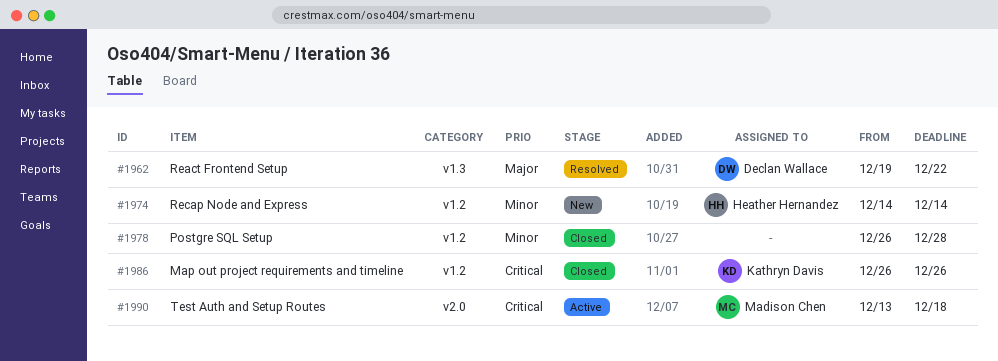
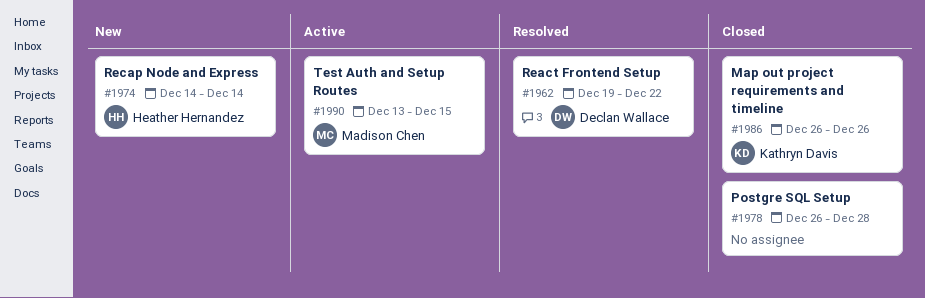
#1990, due: Dec 18 -> Dec 15

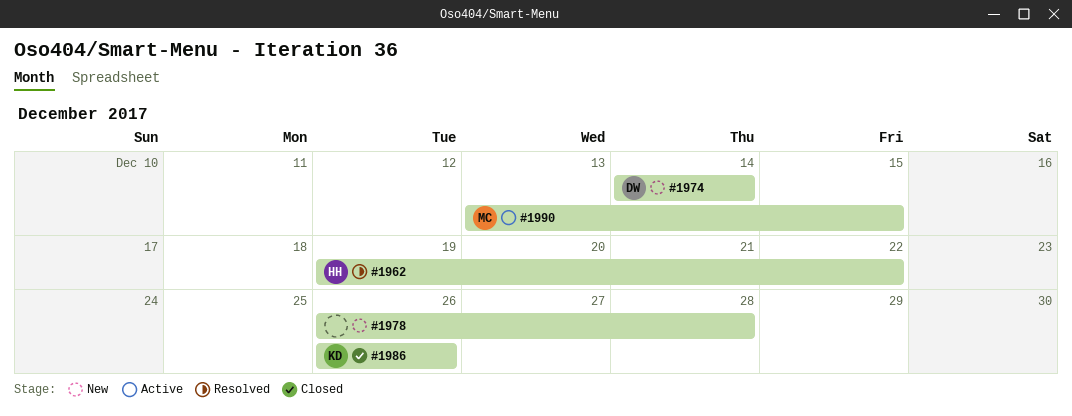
#1962, owner: Declan Wallace -> Heather Hernandez
#1974, owner: Heather Hernandez -> Declan Wallace
#1978, status: Closed -> New

